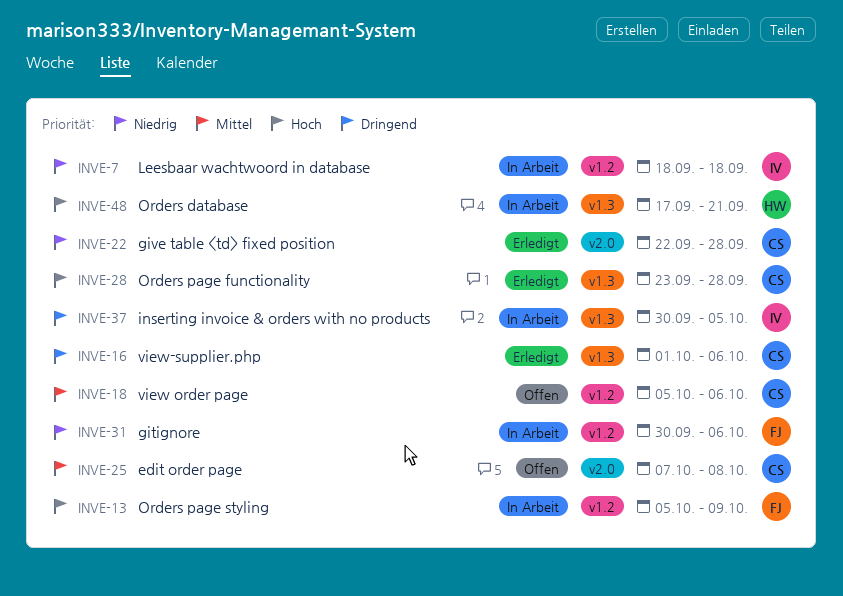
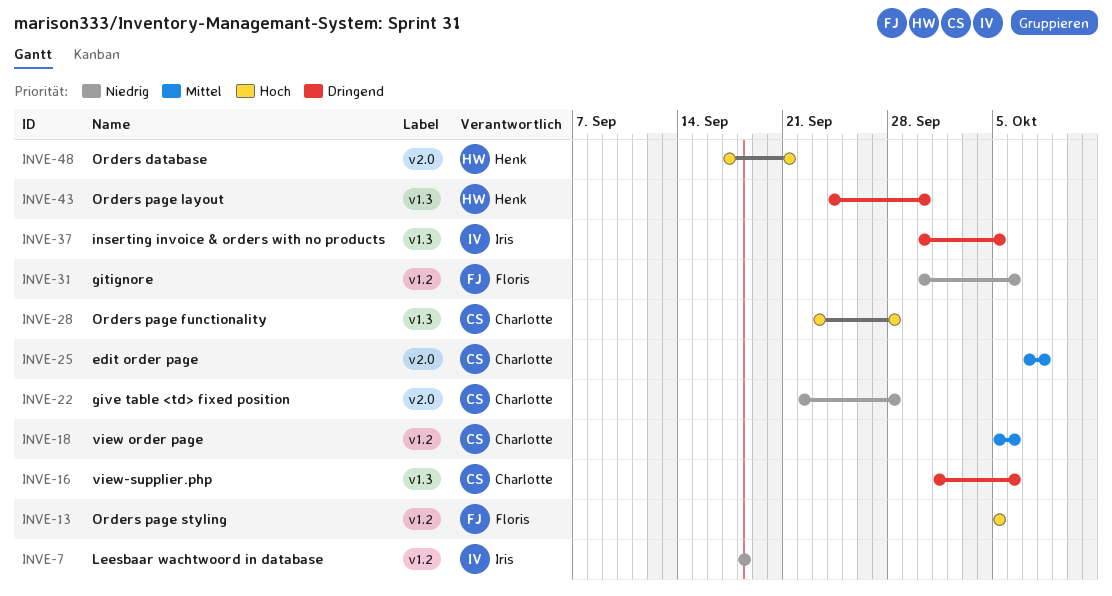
INVE-13, due: Oct 9 -> Oct 5
INVE-43: none -> present
INVE-48, label: v1.3 -> v2.0

